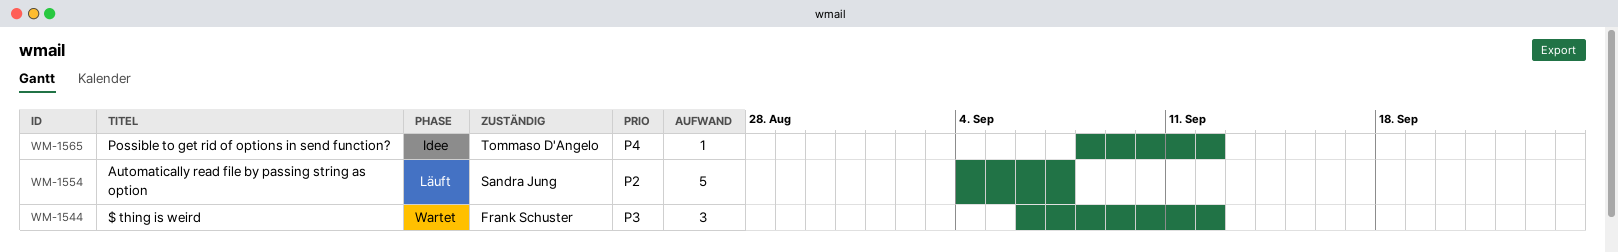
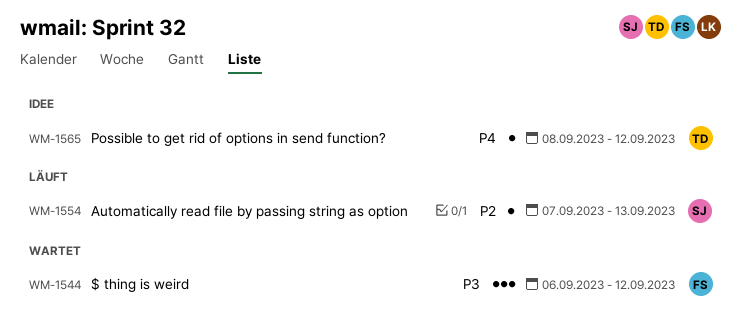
WM-1554, estimate: 5 -> 1
WM-1554, start: Sep 4 -> Sep 7
WM-1554, due: Sep 7 -> Sep 13

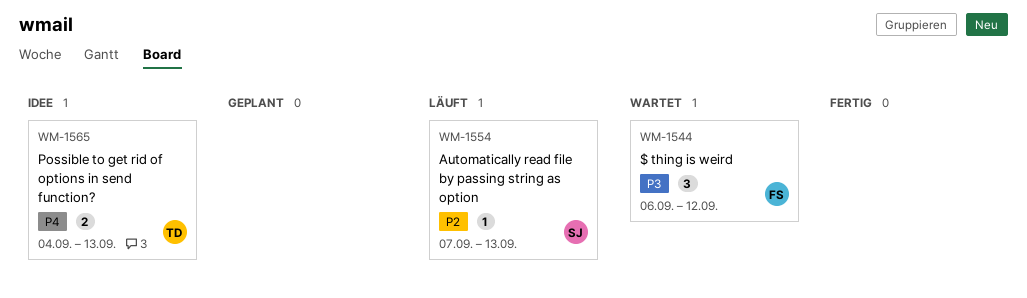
WM-1565, estimate: 1 -> 2
WM-1565, start: Sep 8 -> Sep 4
WM-1565, due: Sep 12 -> Sep 13

